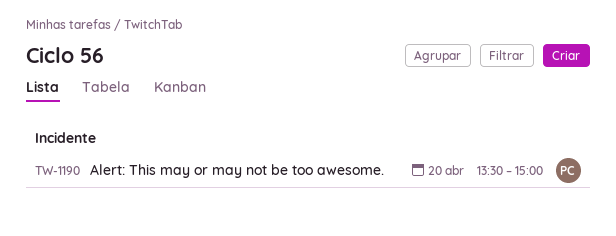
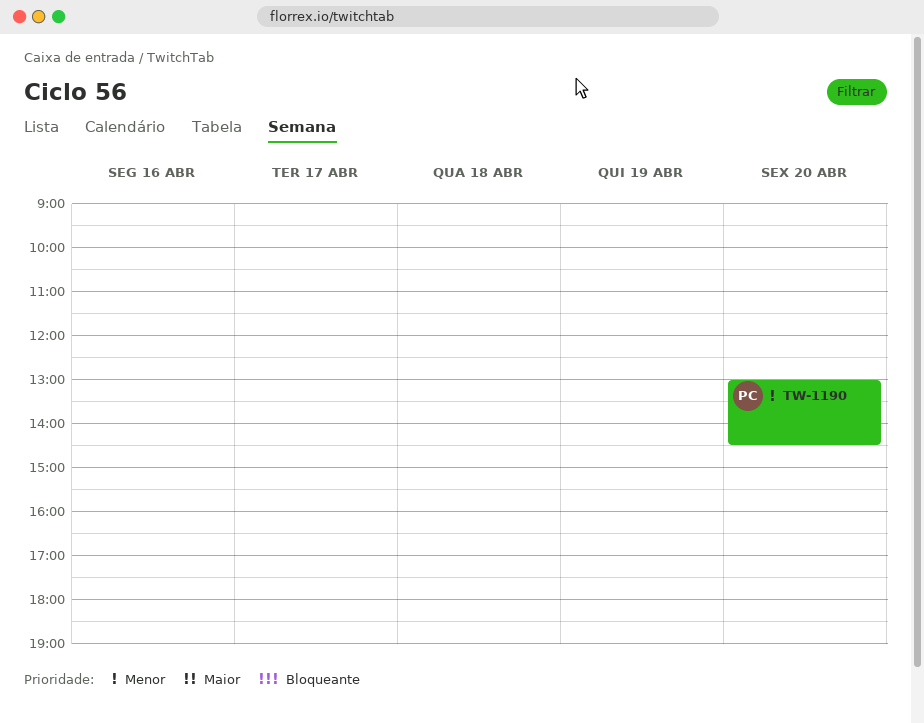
TW-1190, begins: 13:30 -> 13:00
TW-1190, ends: 15:00 -> 14:30

